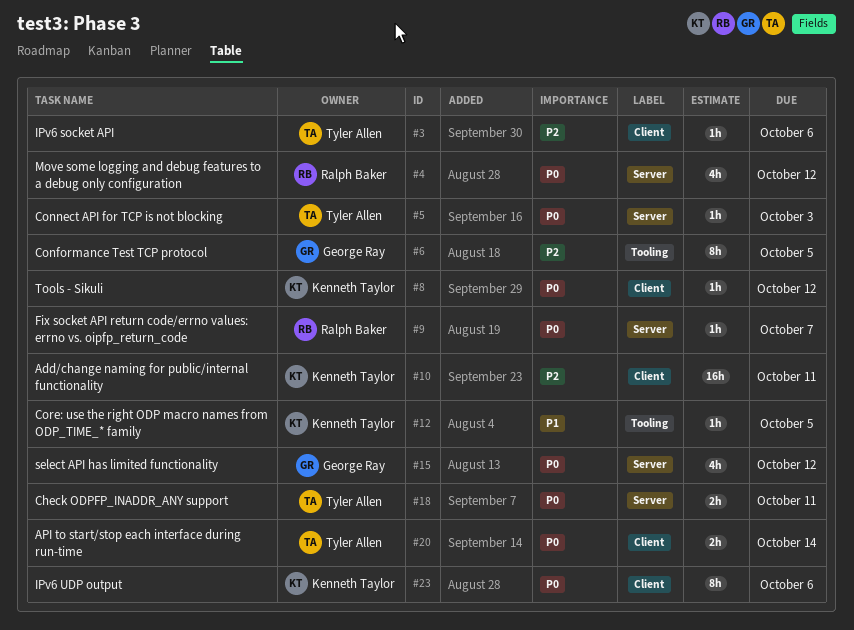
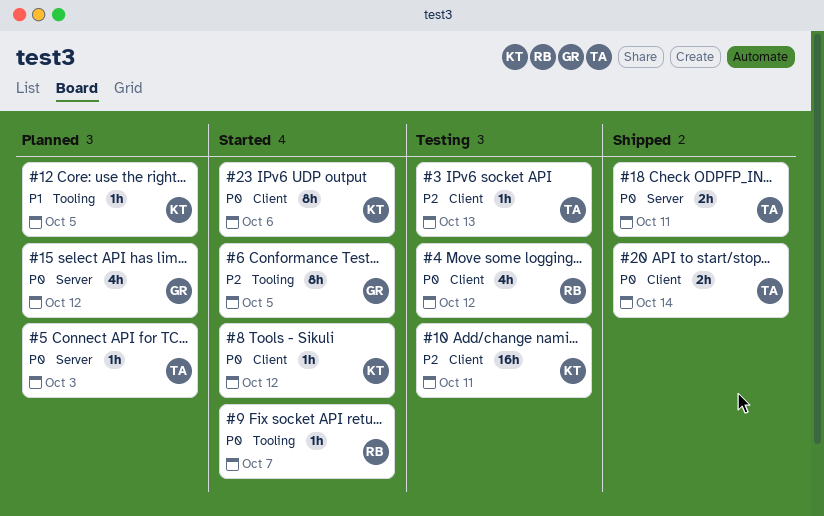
#3, due: Oct 6 -> Oct 13
#4, label: Server -> Client
#9, label: Server -> Tooling

